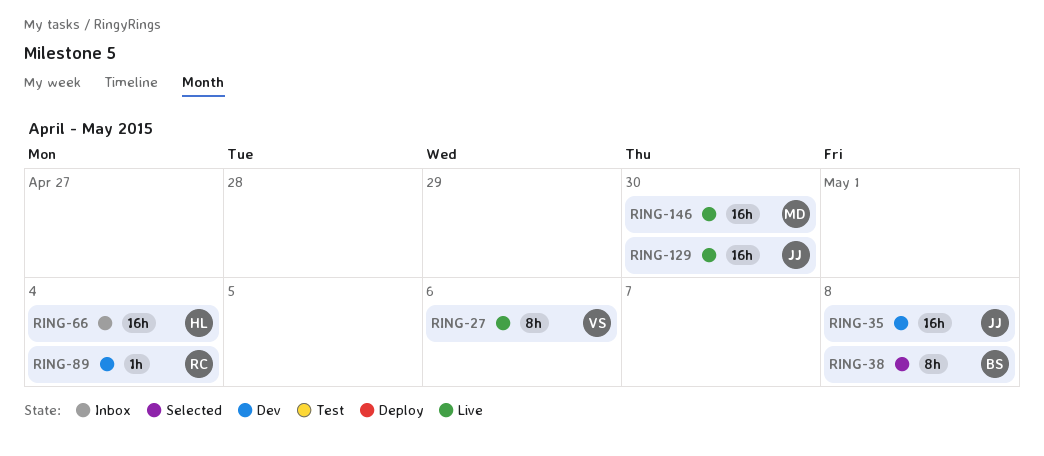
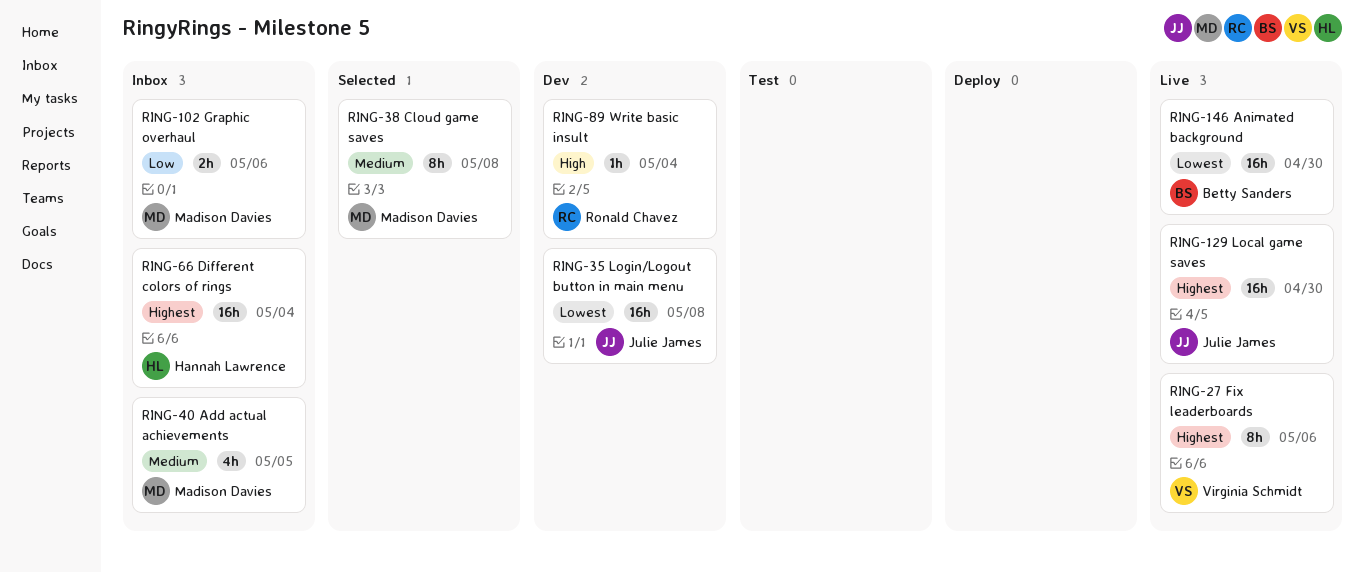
RING-38, owner: Betty Sanders -> Madison Davies
RING-40: none -> present
RING-102: none -> present
RING-146, owner: Madison Davies -> Betty Sanders

